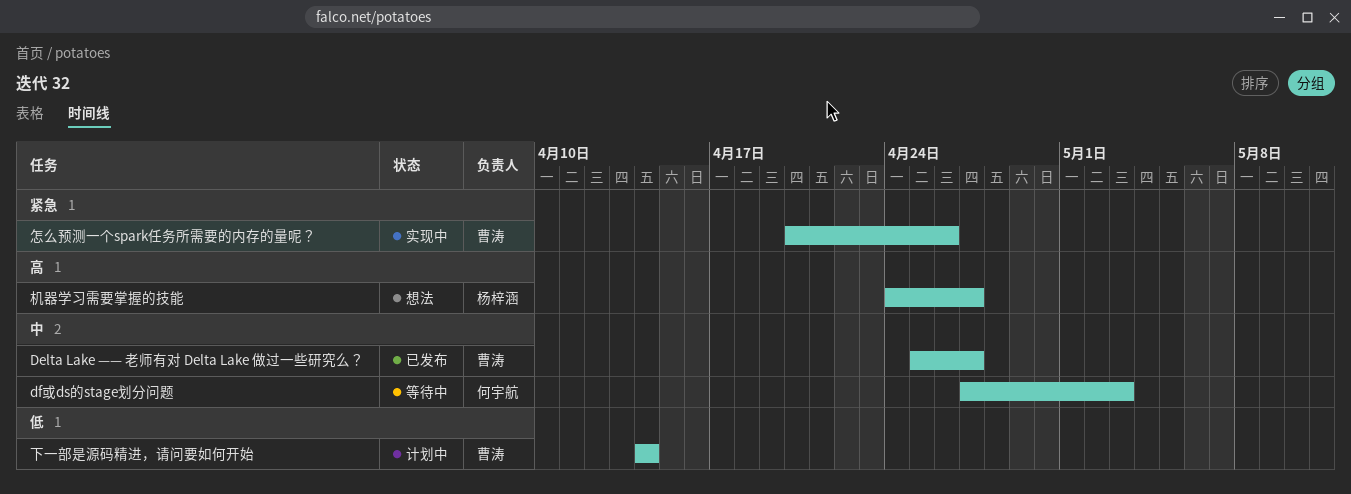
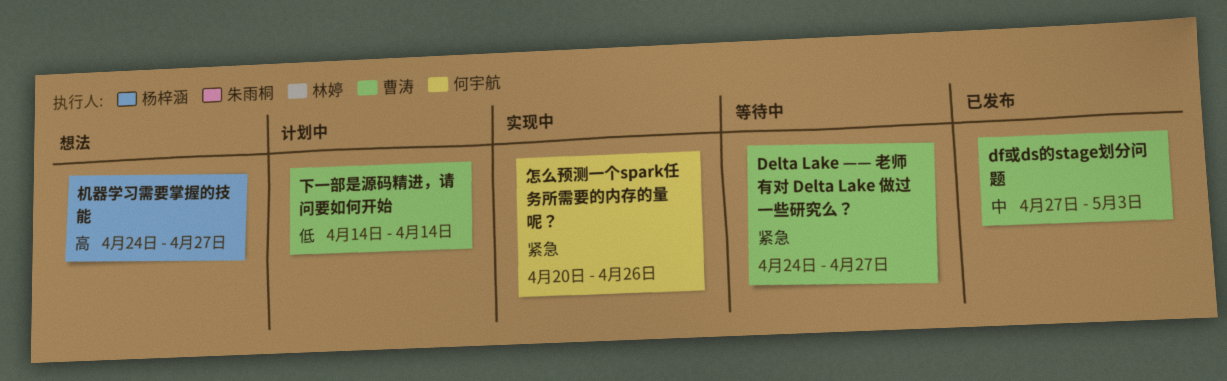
Delta Lake —— 老师有对 Delta Lake 做过一些研究么？, status: 已发布 -> 等待中
Delta Lake —— 老师有对 Delta Lake 做过一些研究么？, priority: 中 -> 紧急
Delta Lake —— 老师有对 Delta Lake 做过一些研究么？, start: Apr 25 -> Apr 24
df或ds的stage划分问题, status: 等待中 -> 已发布
df或ds的stage划分问题, owner: 何宇航 -> 曹涛
怎么预测一个spark任务所需要的内存的量呢？, owner: 曹涛 -> 何宇航

